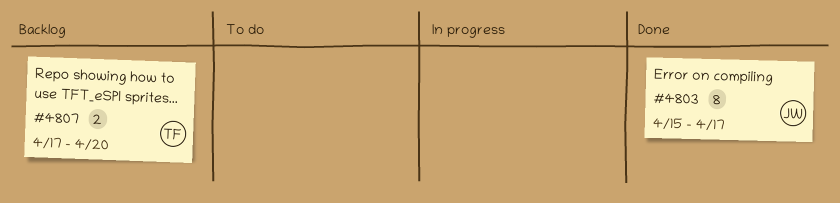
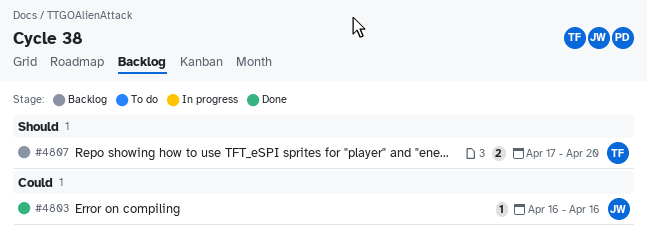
#4803, estimate: 8 -> 1
#4803, start: Apr 15 -> Apr 16
#4803, due: Apr 17 -> Apr 16

